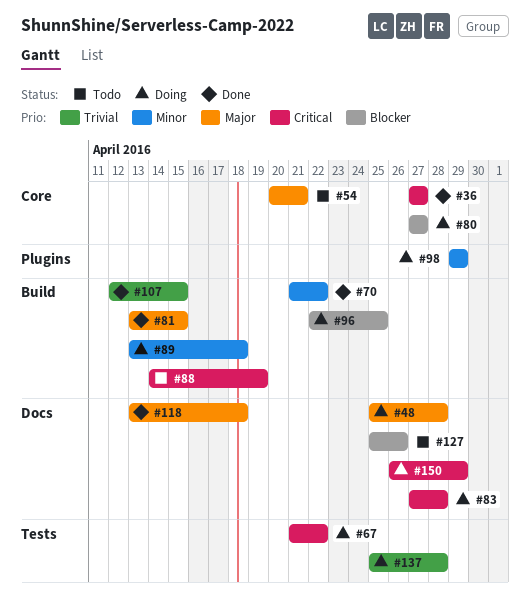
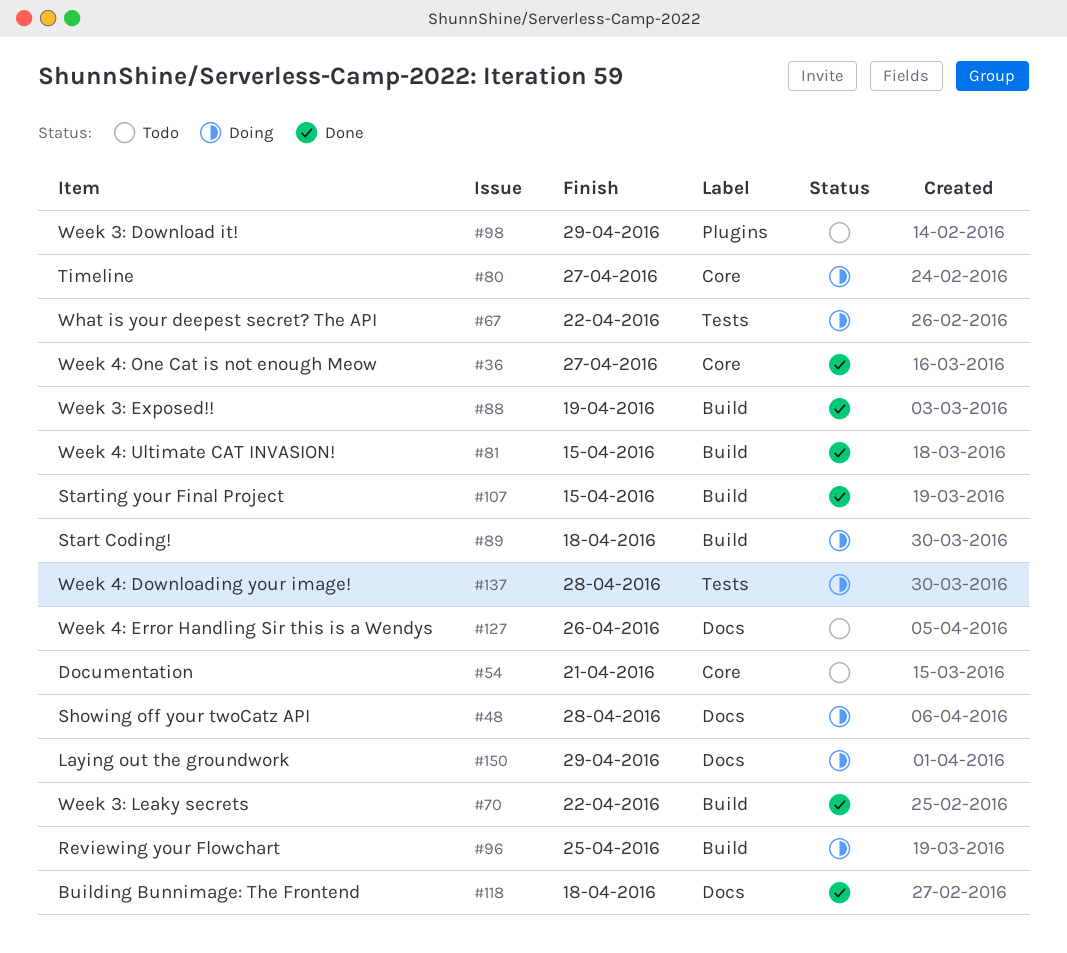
#83: present -> none
#88, status: Todo -> Done
#98, status: Doing -> Todo

